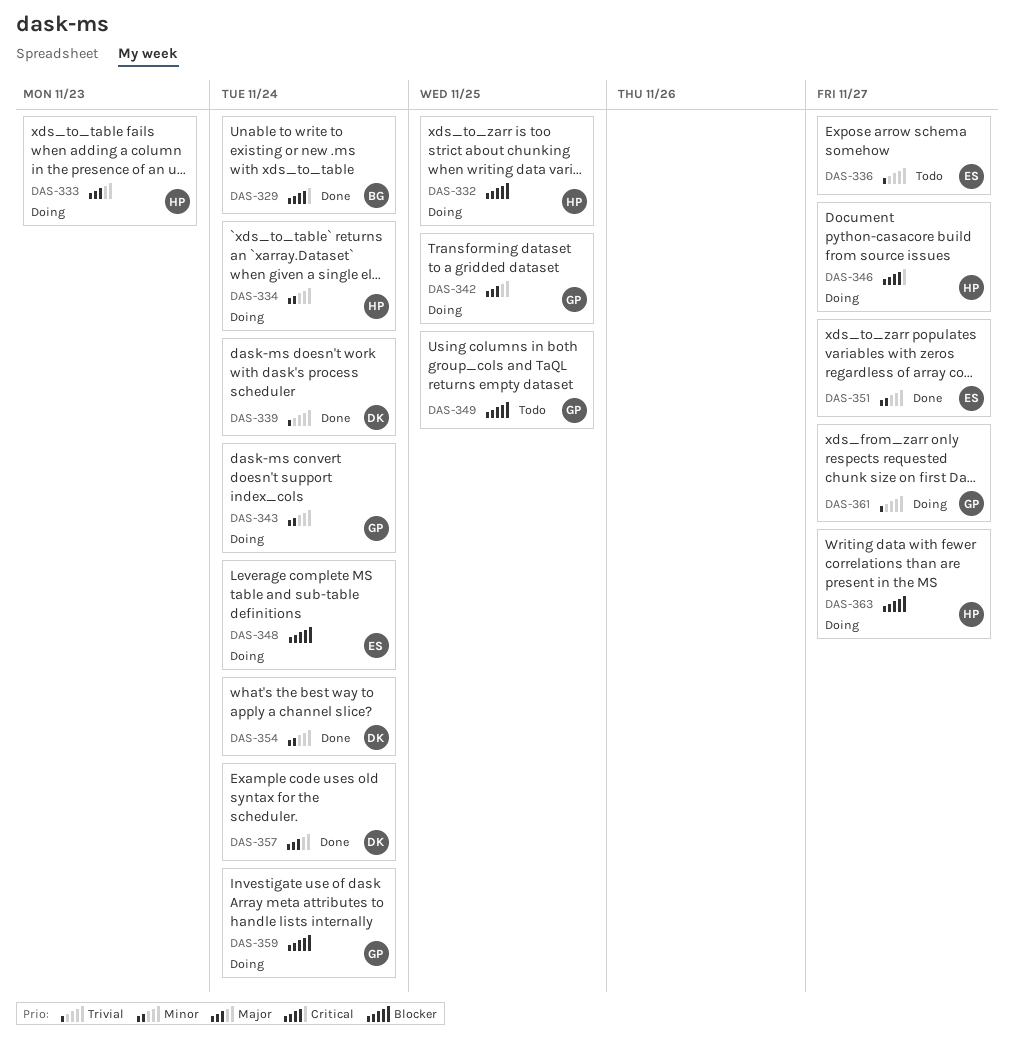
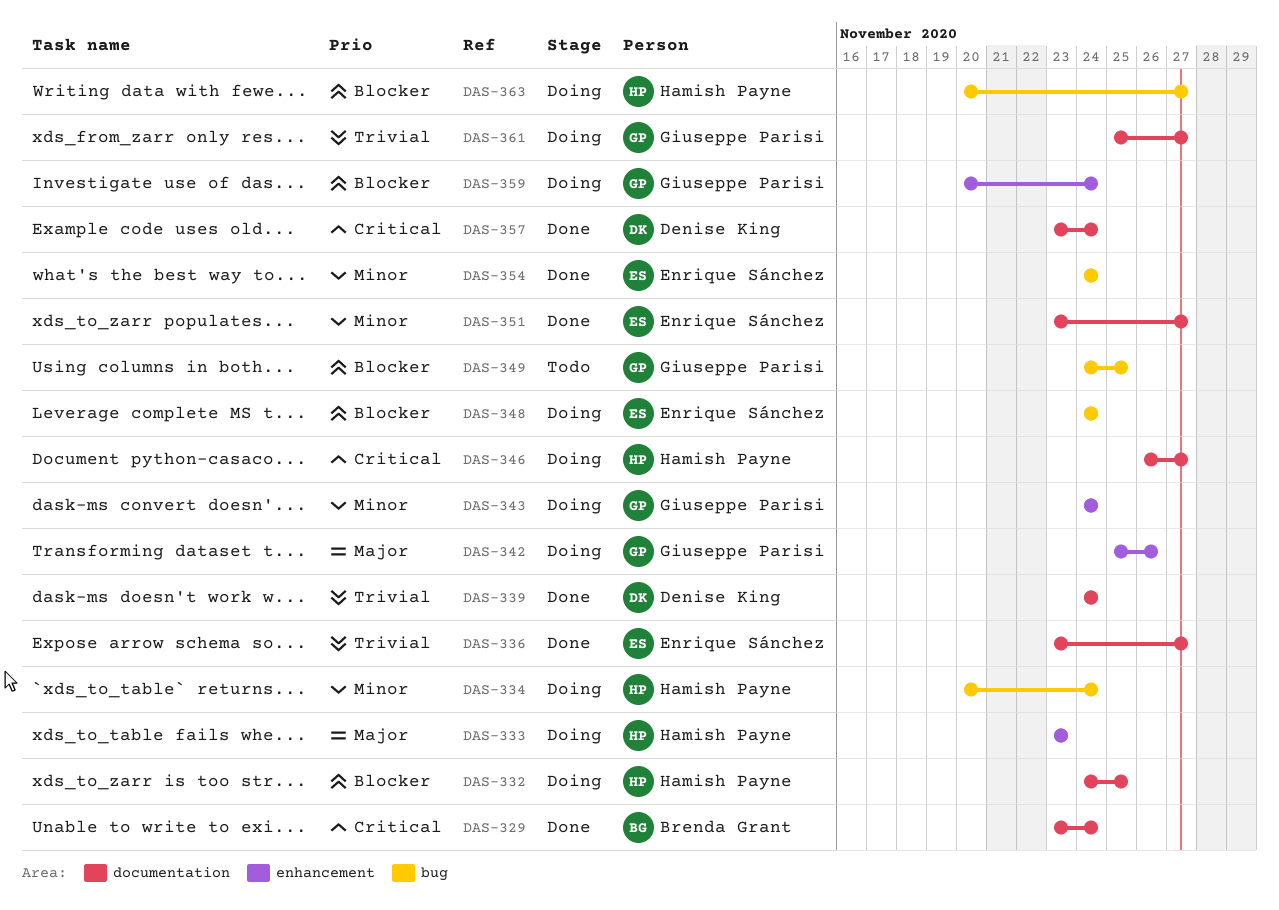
DAS-336, status: Todo -> Done
DAS-342, due: Nov 25 -> Nov 26
DAS-354, owner: Denise King -> Enrique Sánchez
DAS-357, priority: Major -> Critical

